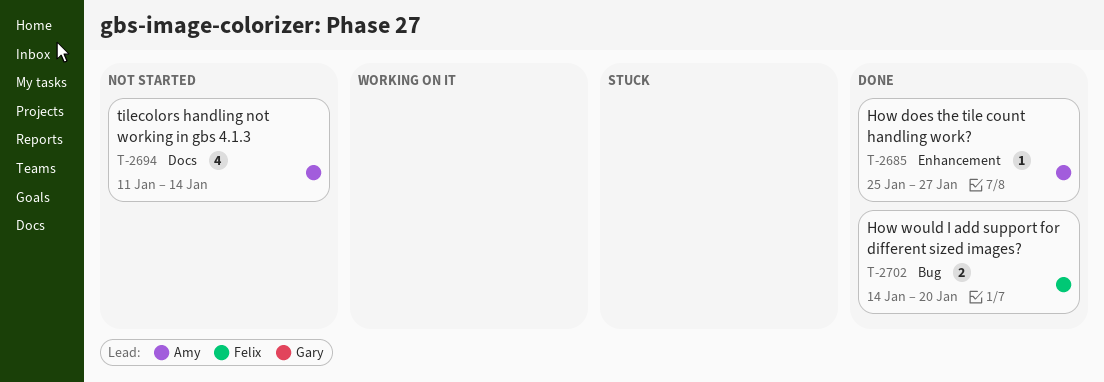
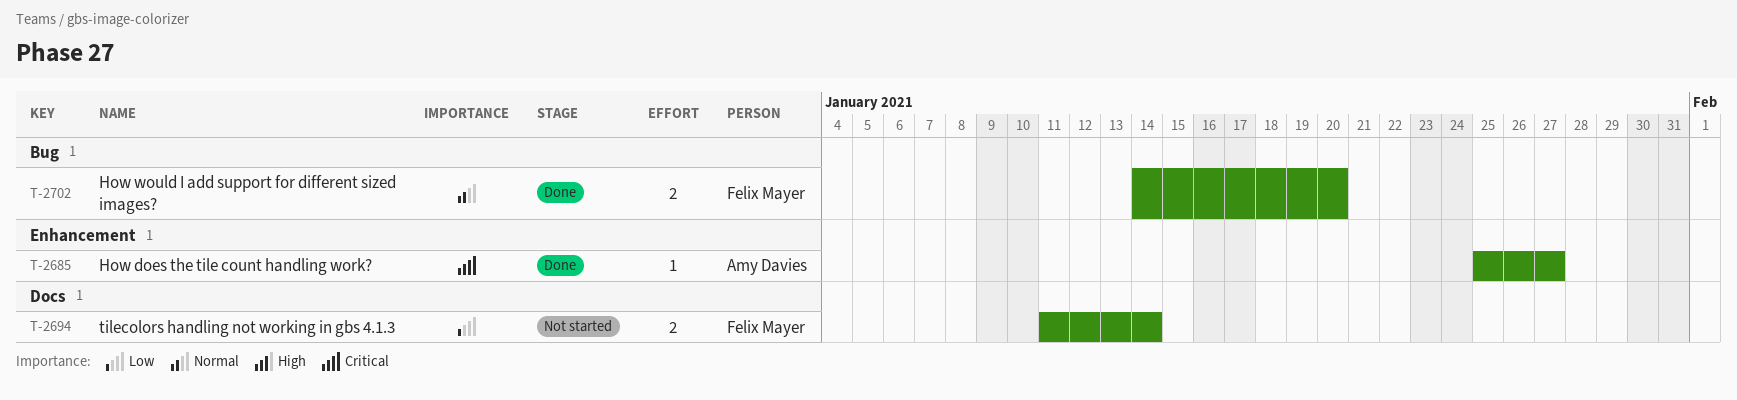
T-2694, owner: Amy Davies -> Felix Mayer
T-2694, estimate: 4 -> 2

